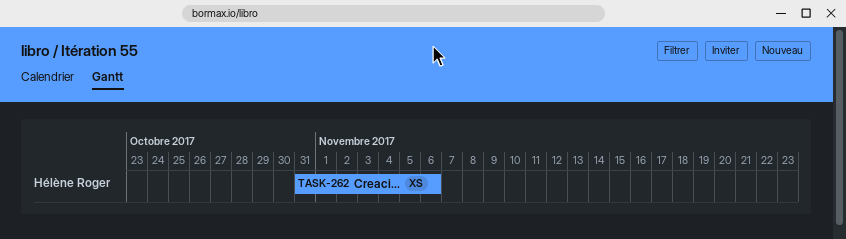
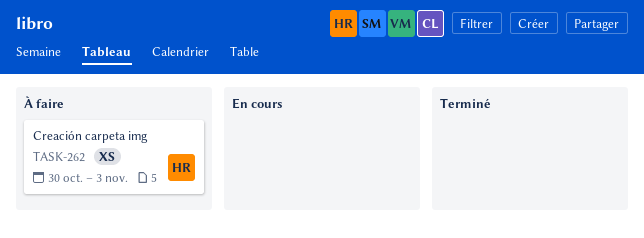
TASK-262, start: Oct 31 -> Oct 30
TASK-262, due: Nov 6 -> Nov 3

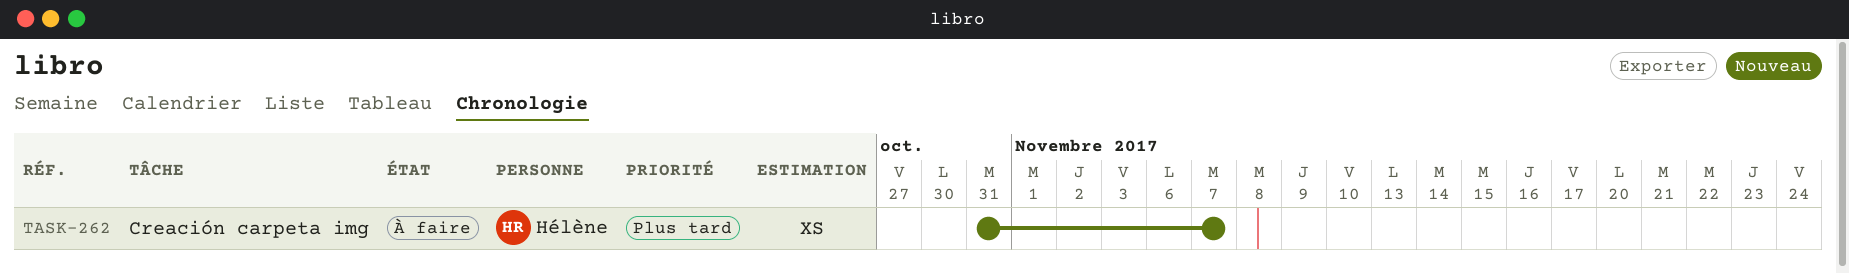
TASK-262, start: Oct 30 -> Oct 31
TASK-262, due: Nov 3 -> Nov 7

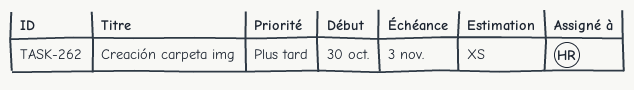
TASK-262, start: Oct 31 -> Oct 30
TASK-262, due: Nov 7 -> Nov 3

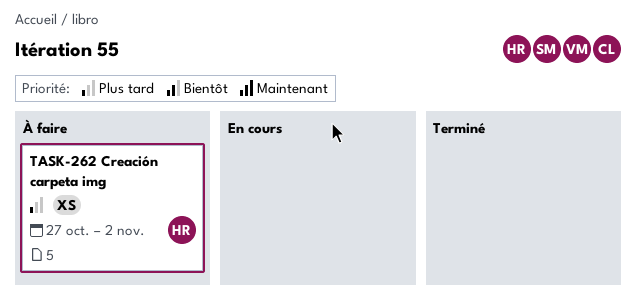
TASK-262, start: Oct 30 -> Oct 27
TASK-262, due: Nov 3 -> Nov 2

